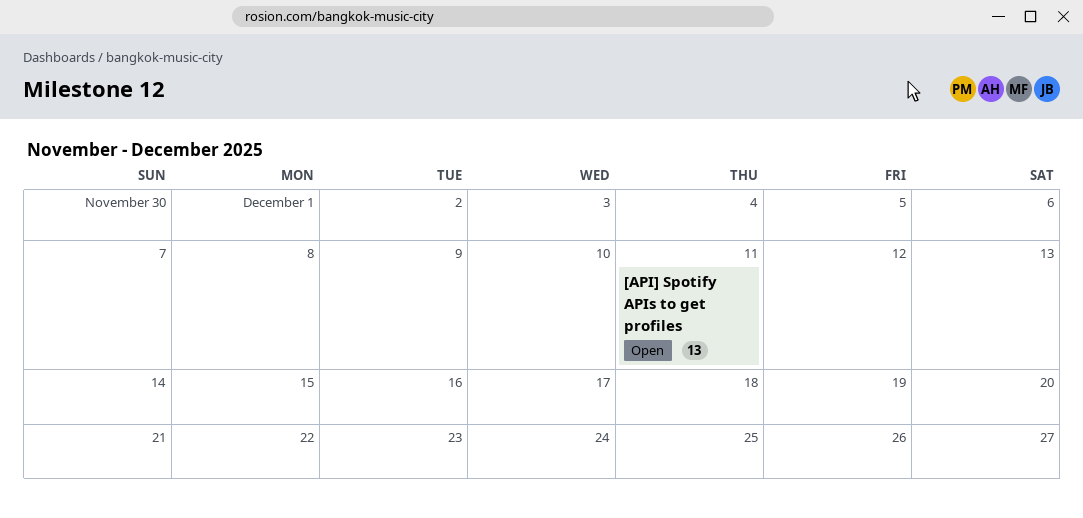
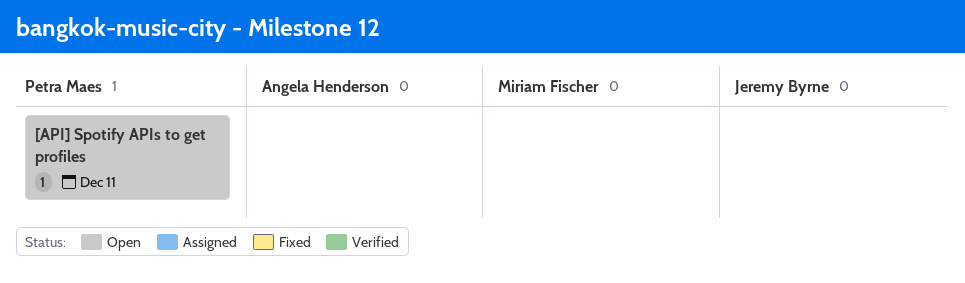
[API] Spotify APIs to get profiles, estimate: 13 -> 1

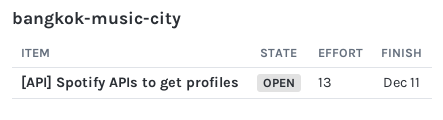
[API] Spotify APIs to get profiles, estimate: 1 -> 13

